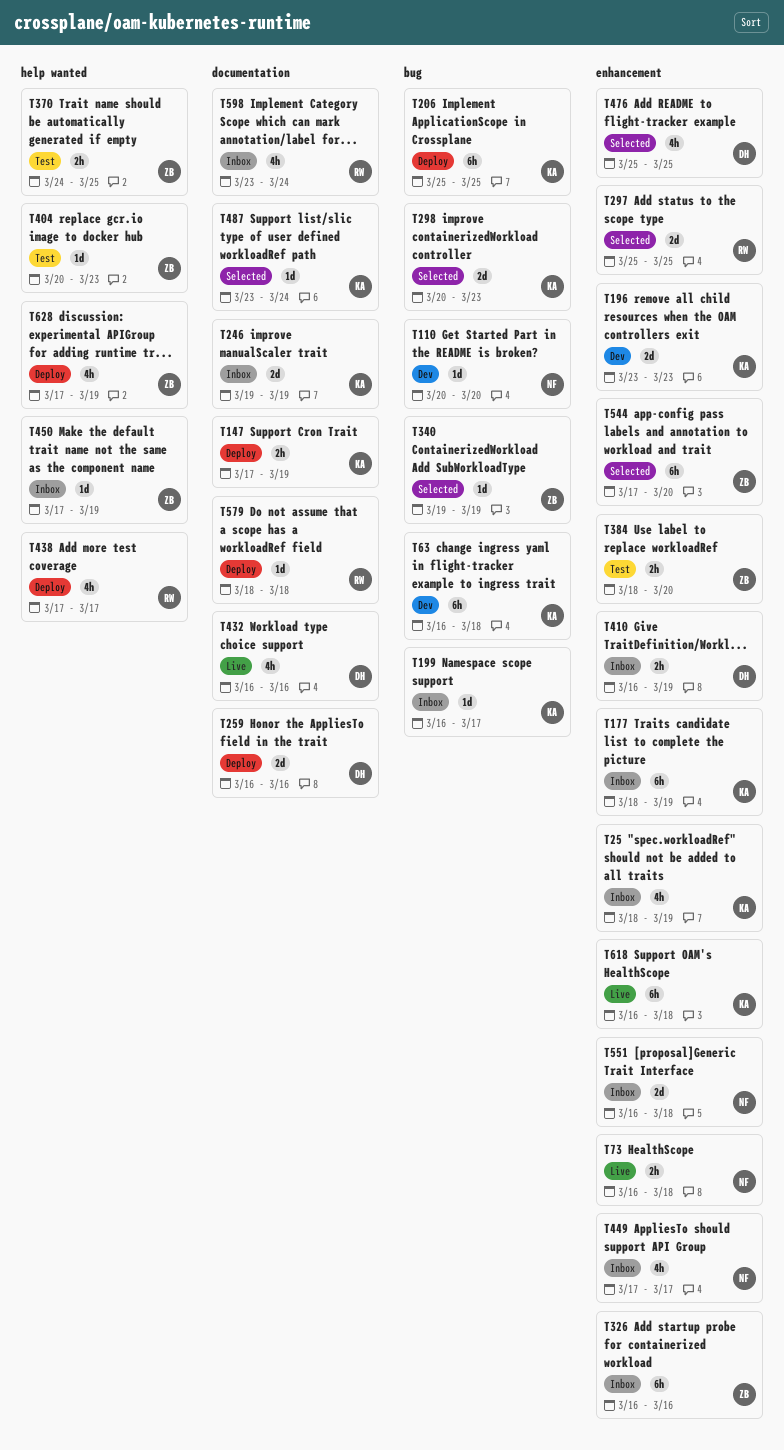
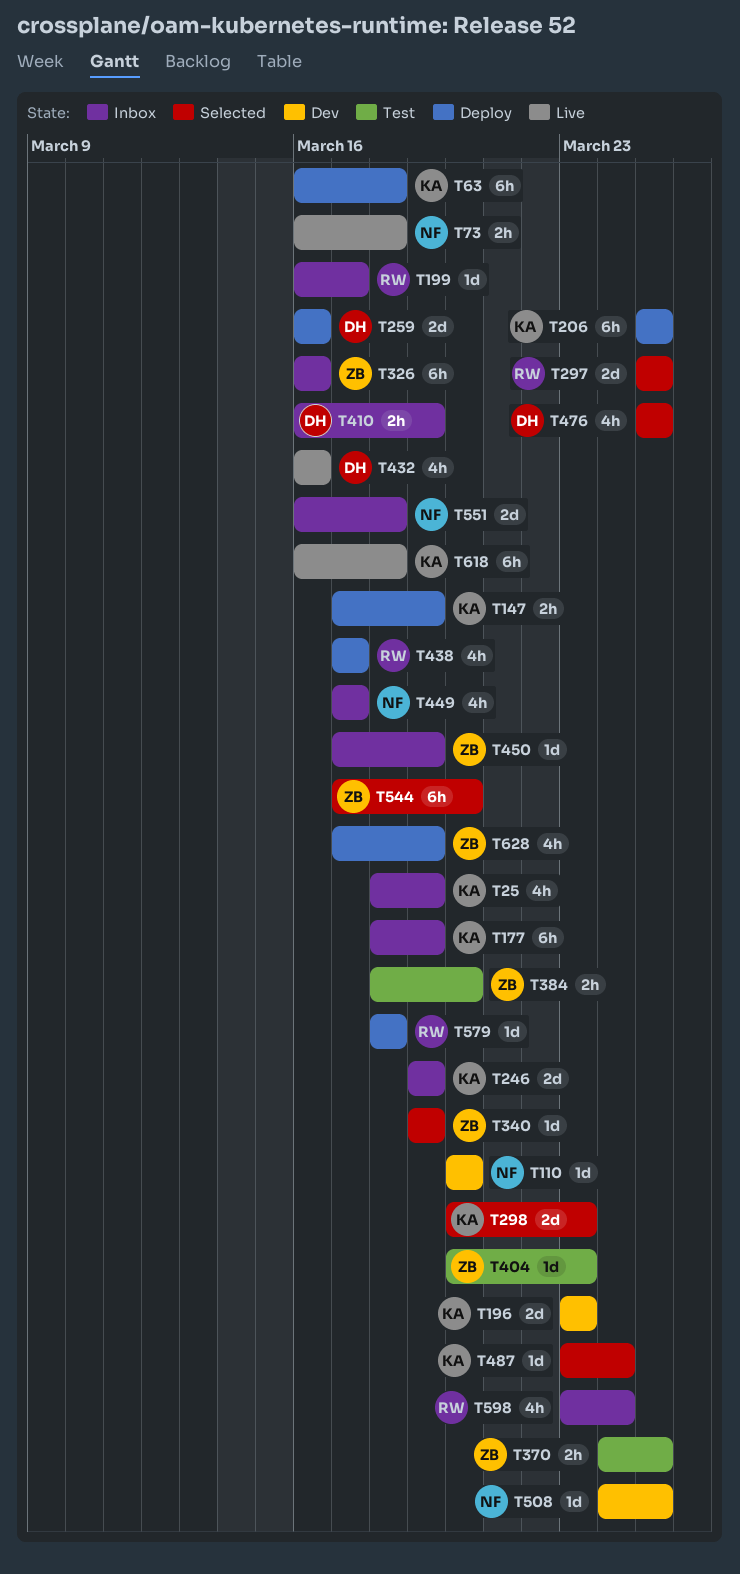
T63, status: Dev -> Deploy
T199, owner: KA -> RW
T508: none -> present

